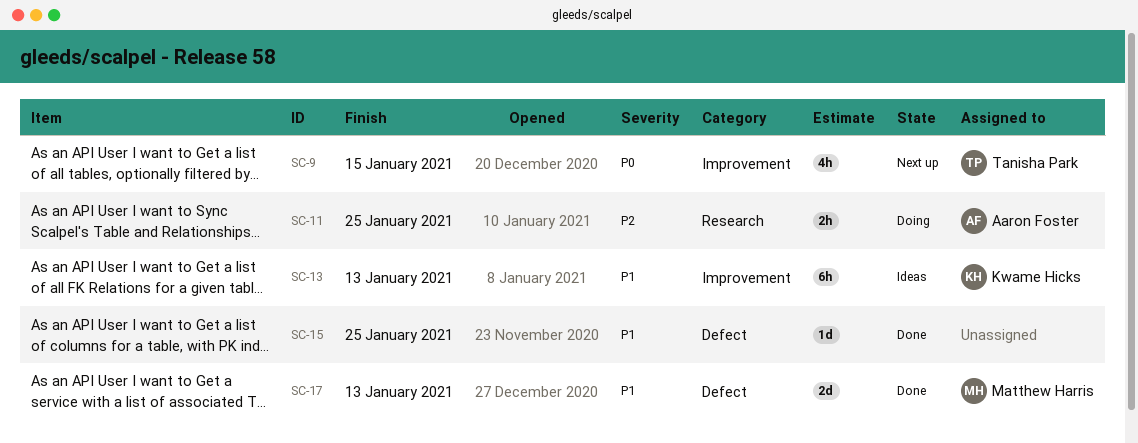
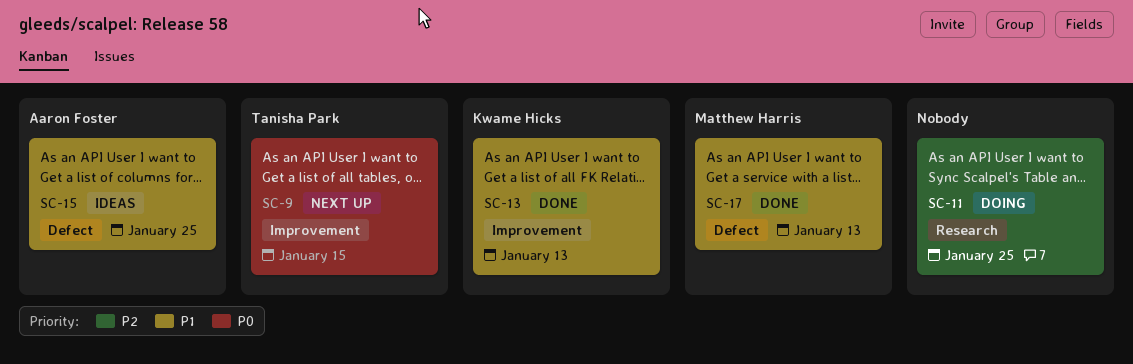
SC-11, owner: Aaron Foster -> none
SC-13, status: Ideas -> Done
SC-15, status: Done -> Ideas
SC-15, owner: none -> Aaron Foster

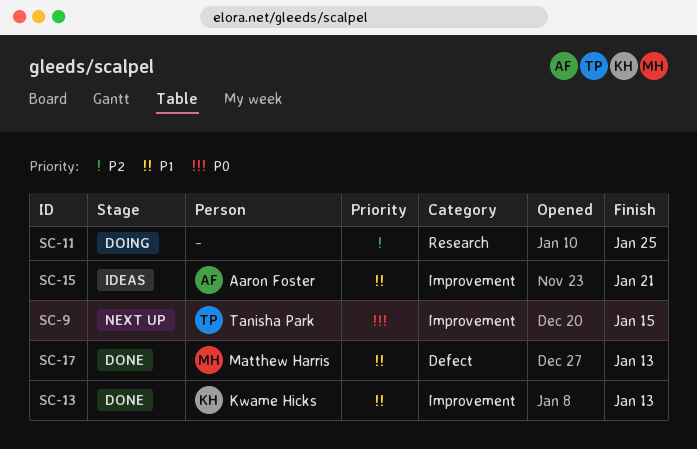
SC-15, label: Defect -> Improvement
SC-15, due: Jan 25 -> Jan 21

